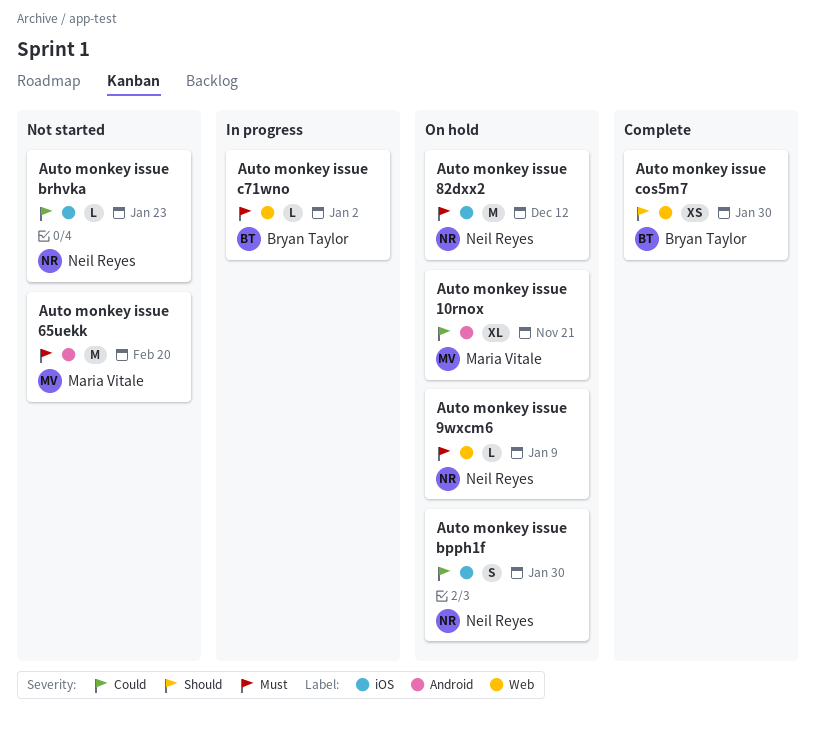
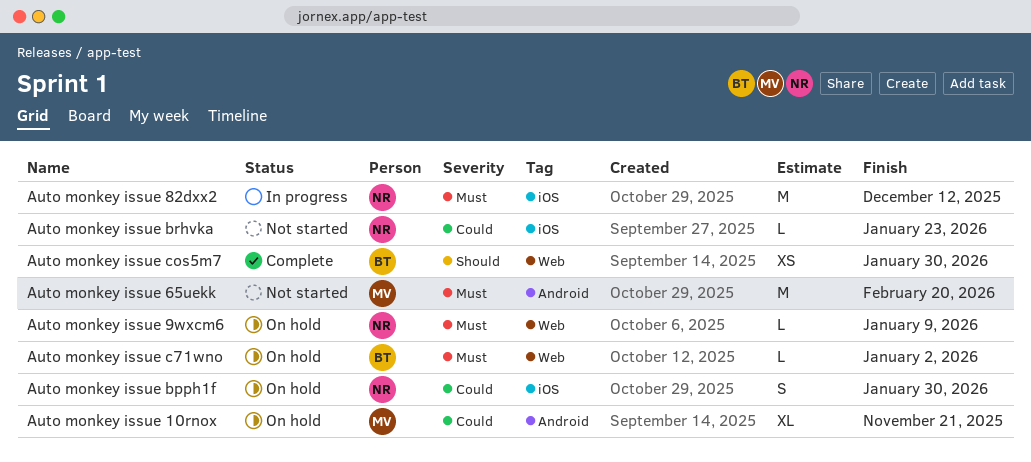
Auto monkey issue 82dxx2, status: On hold -> In progress
Auto monkey issue c71wno, status: In progress -> On hold

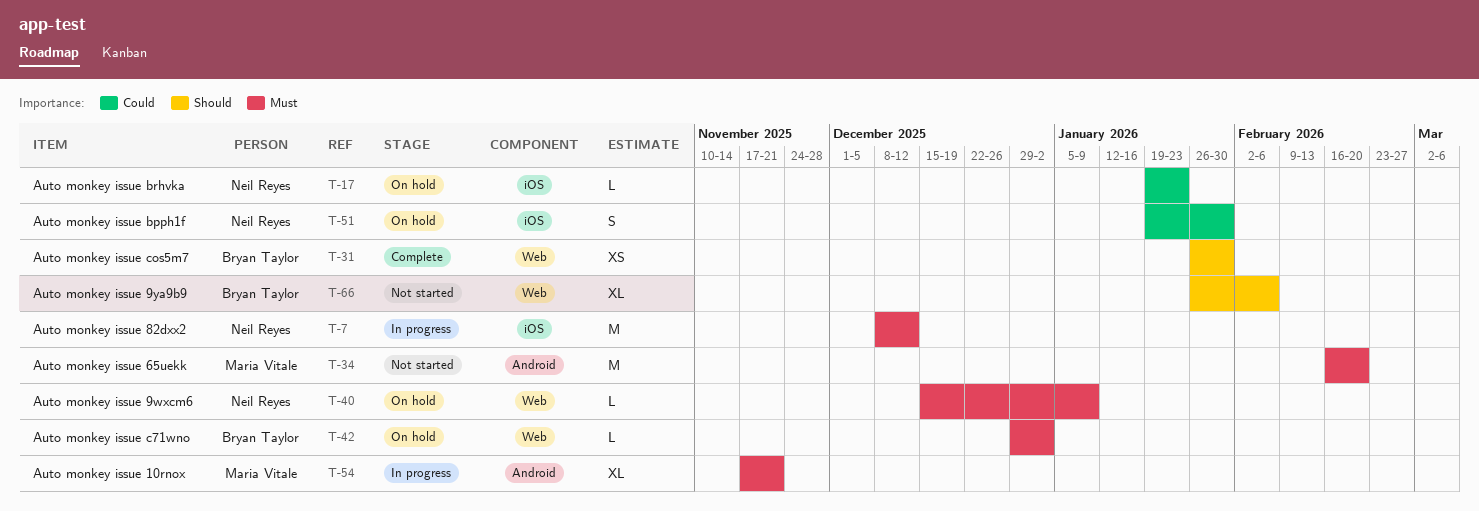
Auto monkey issue 10rnox, status: On hold -> In progress
Auto monkey issue 10rnox, priority: Could -> Must
Auto monkey issue 9ya9b9: none -> present
Auto monkey issue brhvka, status: Not started -> On hold

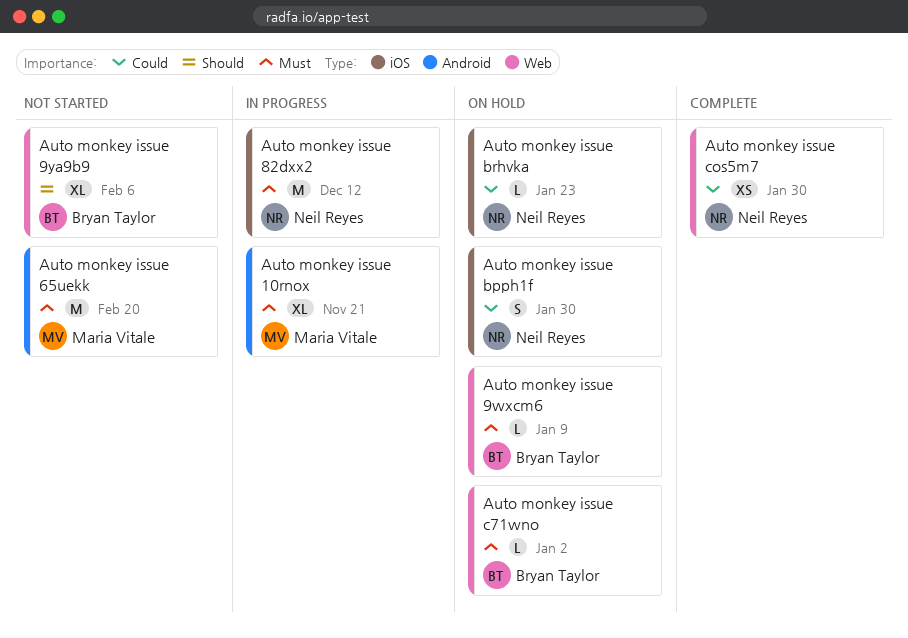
Auto monkey issue 9wxcm6, owner: Neil Reyes -> Bryan Taylor
Auto monkey issue cos5m7, owner: Bryan Taylor -> Neil Reyes
Auto monkey issue cos5m7, priority: Should -> Could

